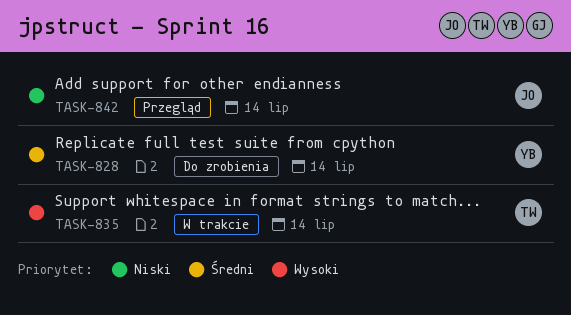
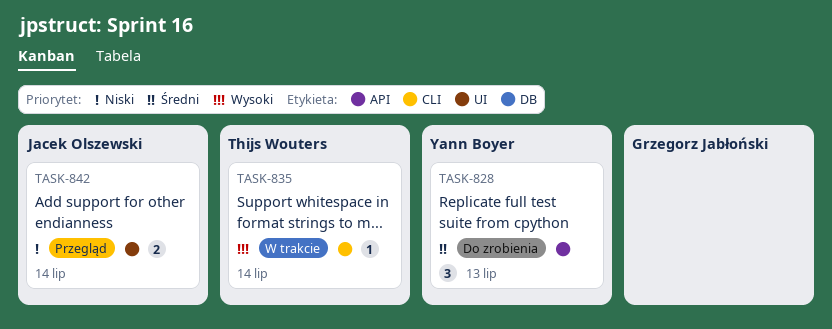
TASK-828, due: Jul 14 -> Jul 13

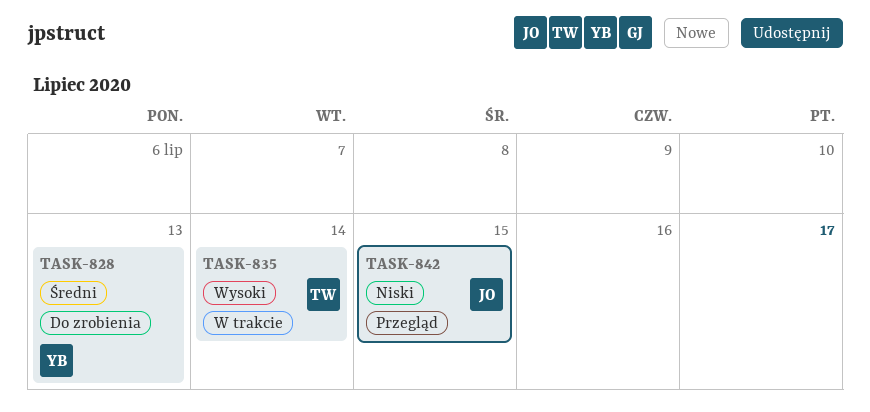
TASK-842, due: Jul 14 -> Jul 15

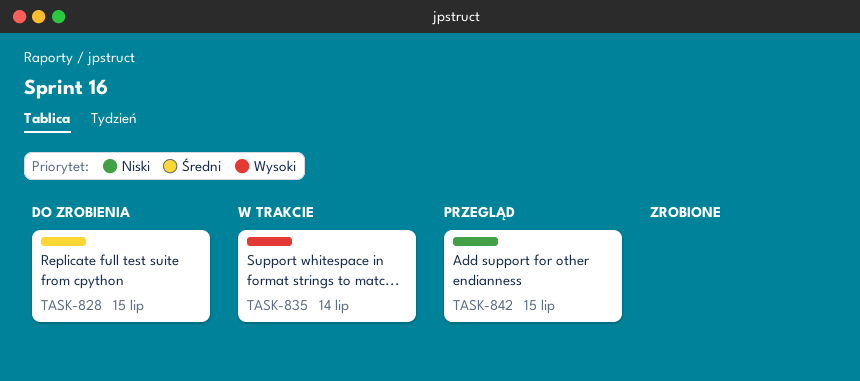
TASK-828, due: Jul 13 -> Jul 15

